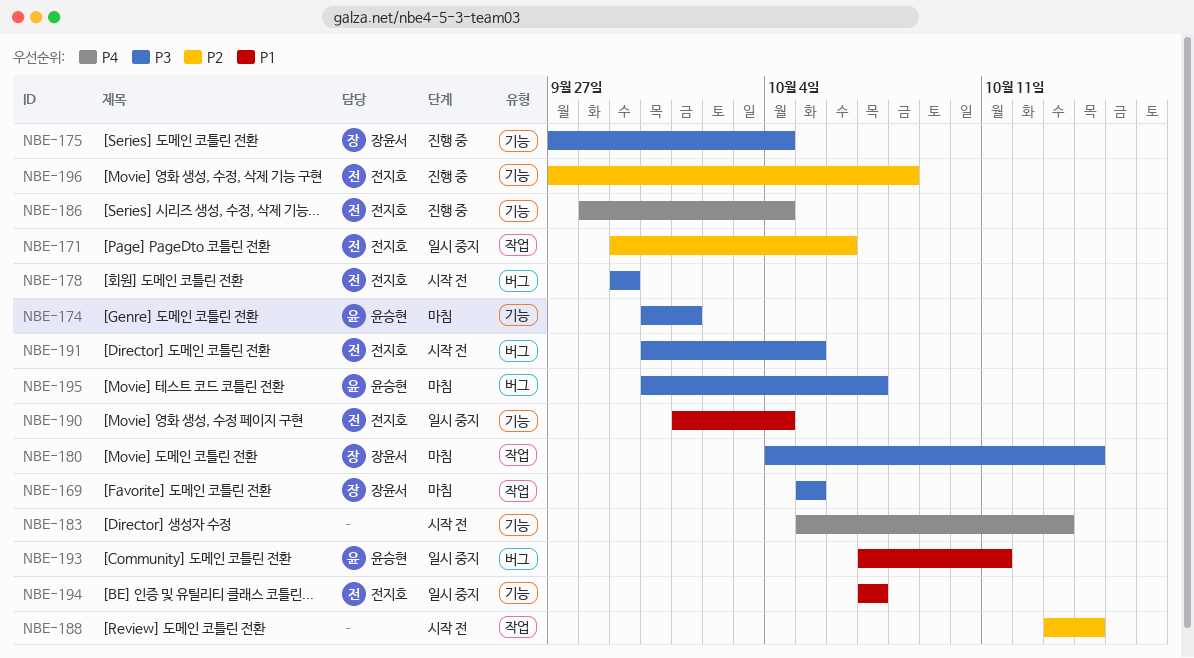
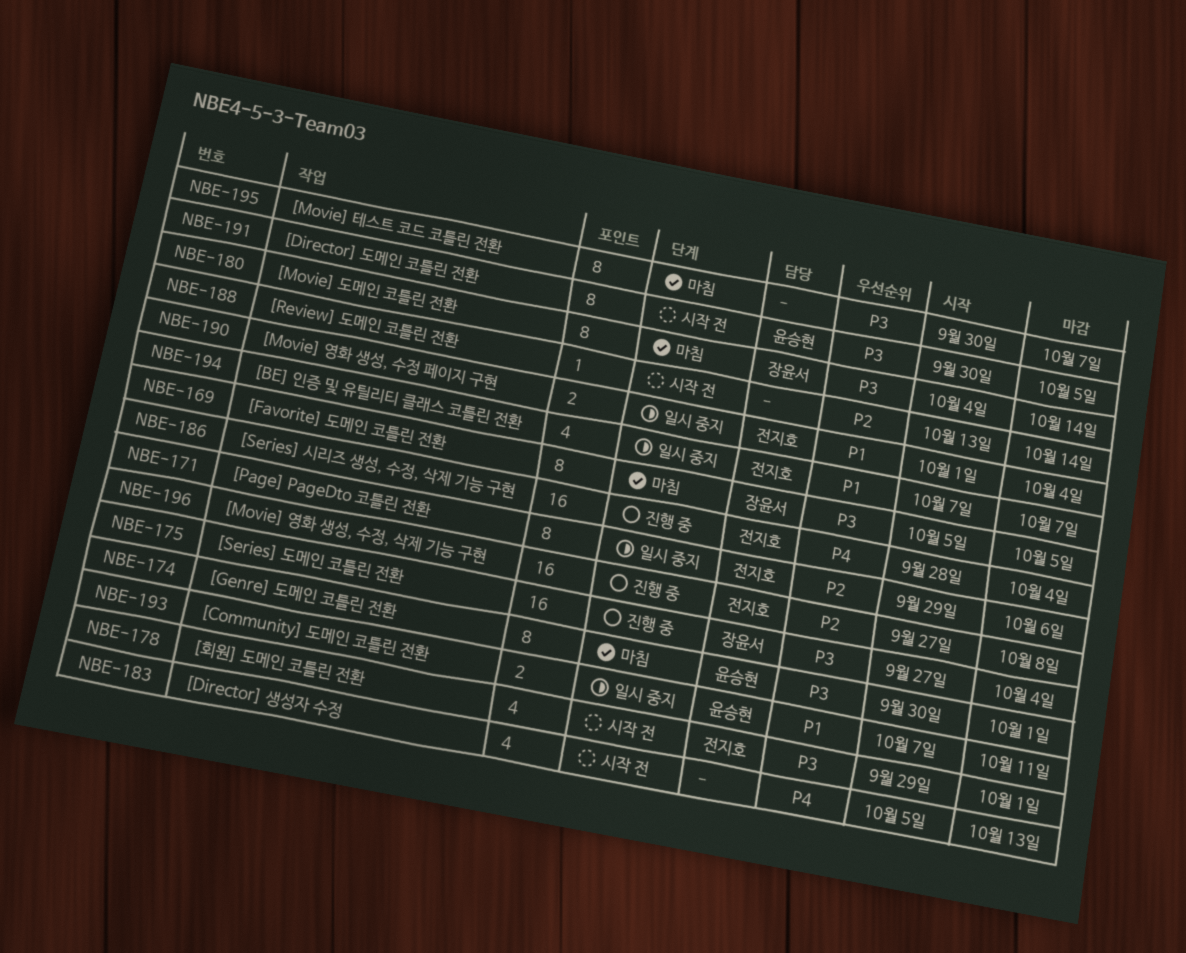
NBE-178, due: Sep 29 -> Oct 1
NBE-191, owner: 전지호 -> 윤승현
NBE-195, owner: 윤승현 -> none

